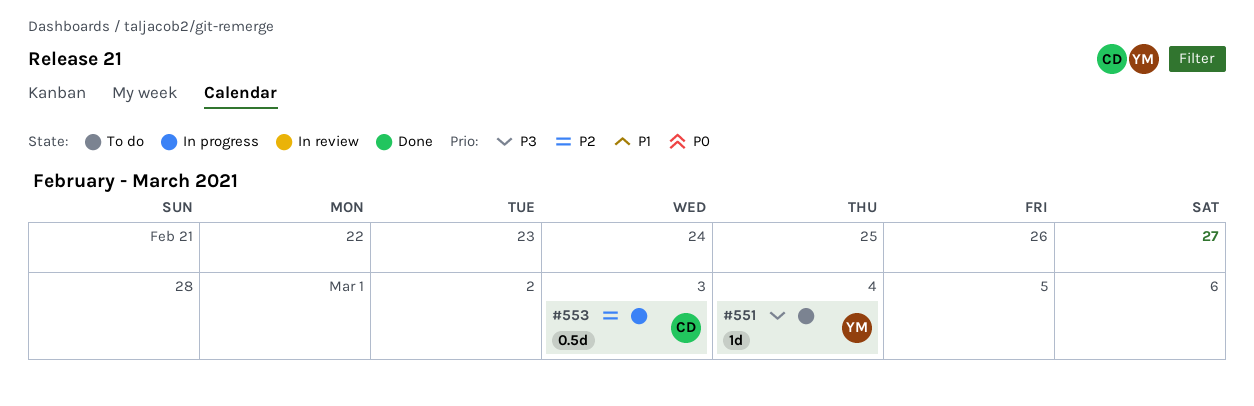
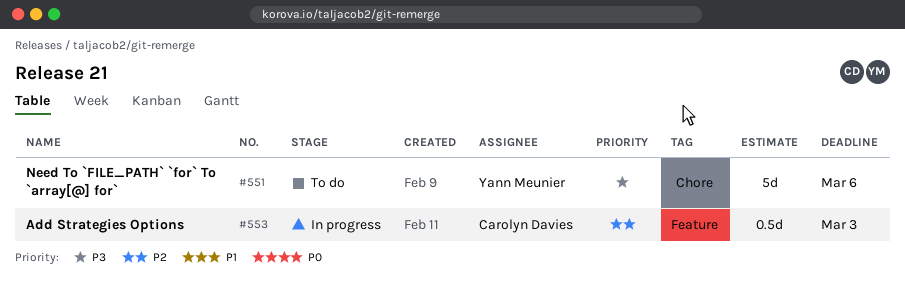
#551, estimate: 1d -> 5d
#551, due: Mar 4 -> Mar 6

